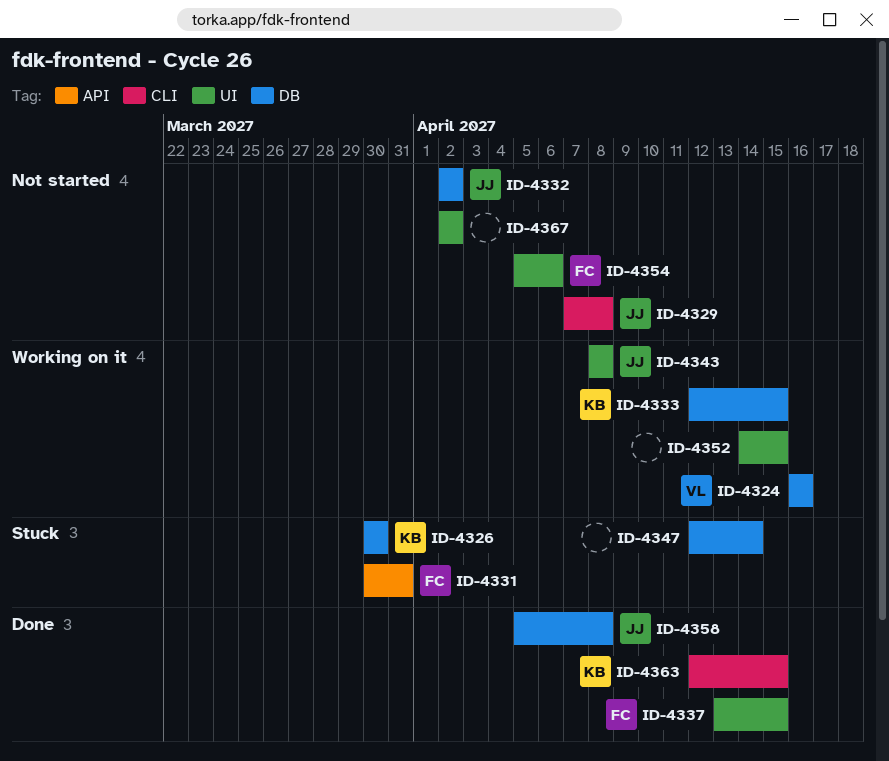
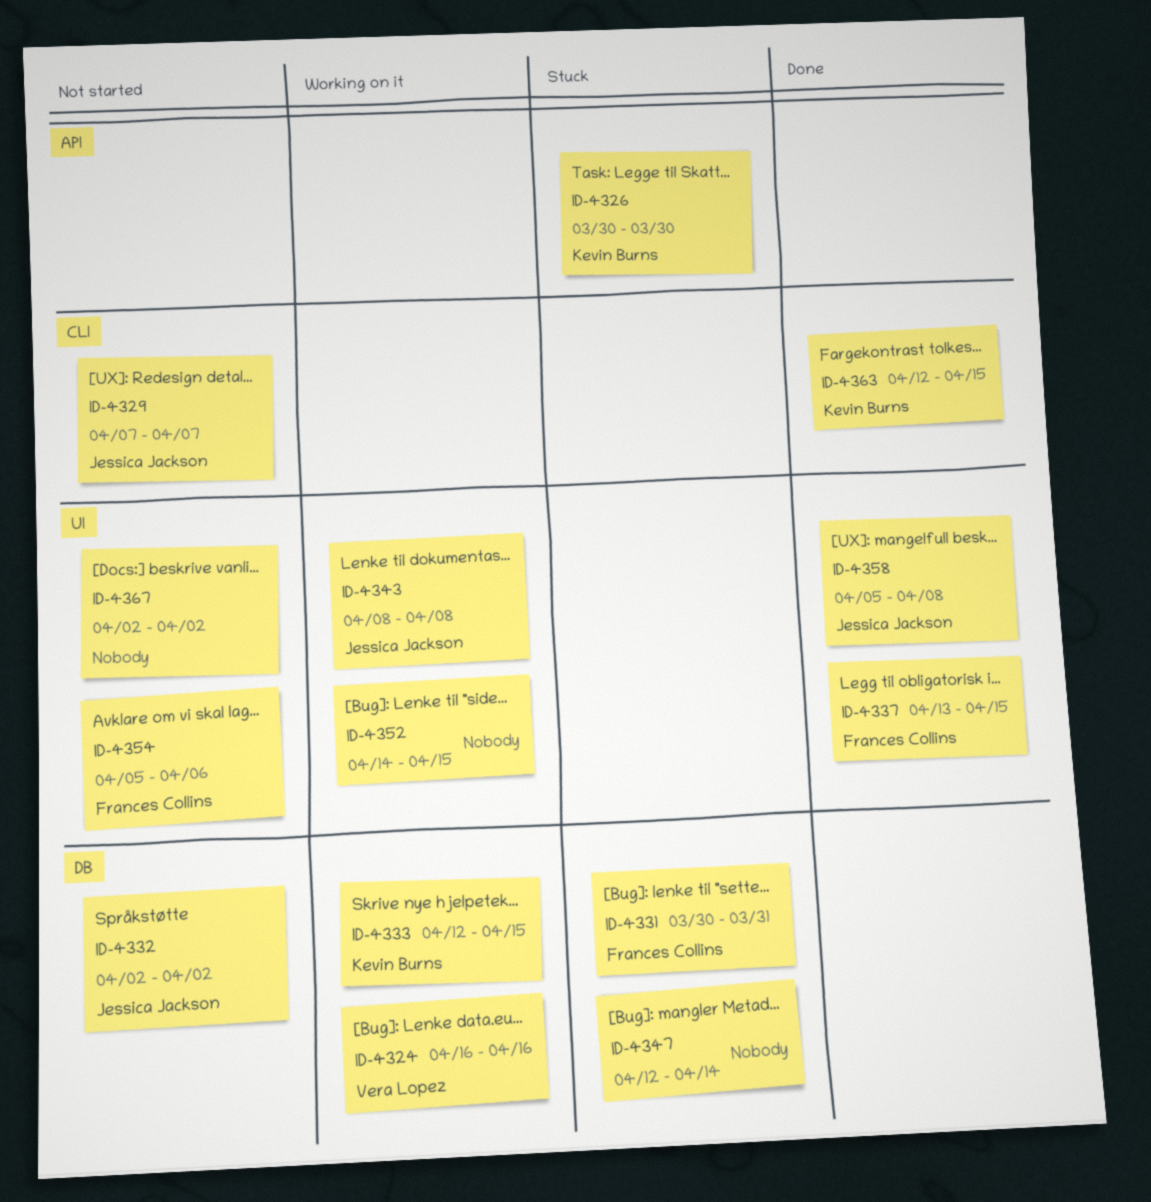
ID-4326, label: DB -> API
ID-4329, due: Apr 8 -> Apr 7
ID-4331, label: API -> DB
ID-4358, label: DB -> UI

